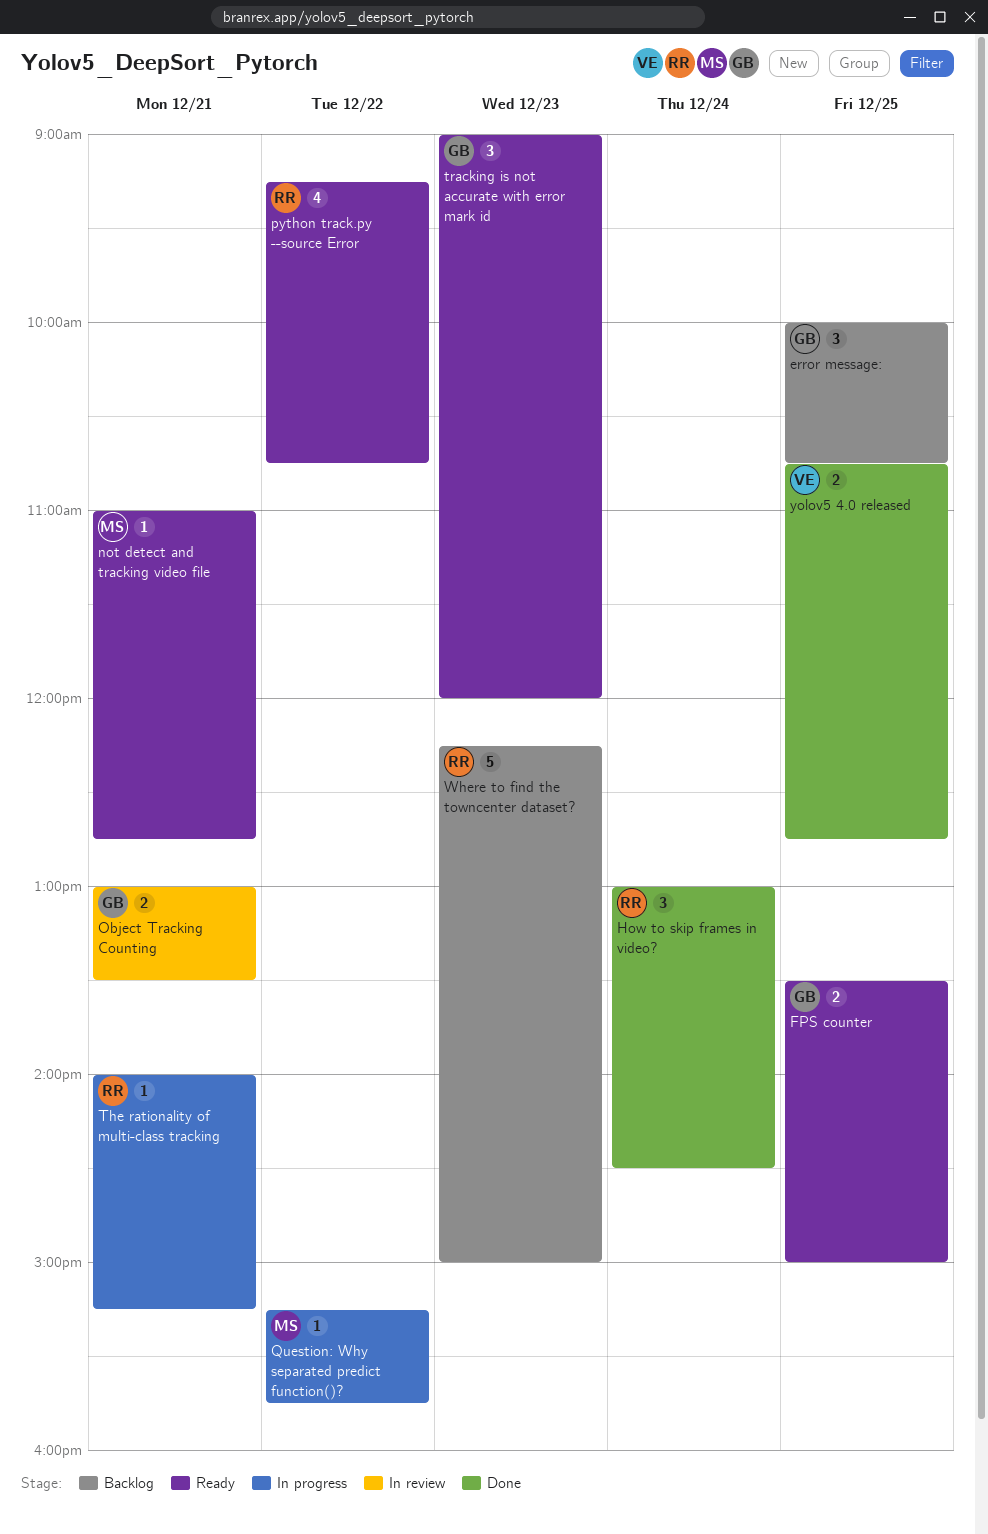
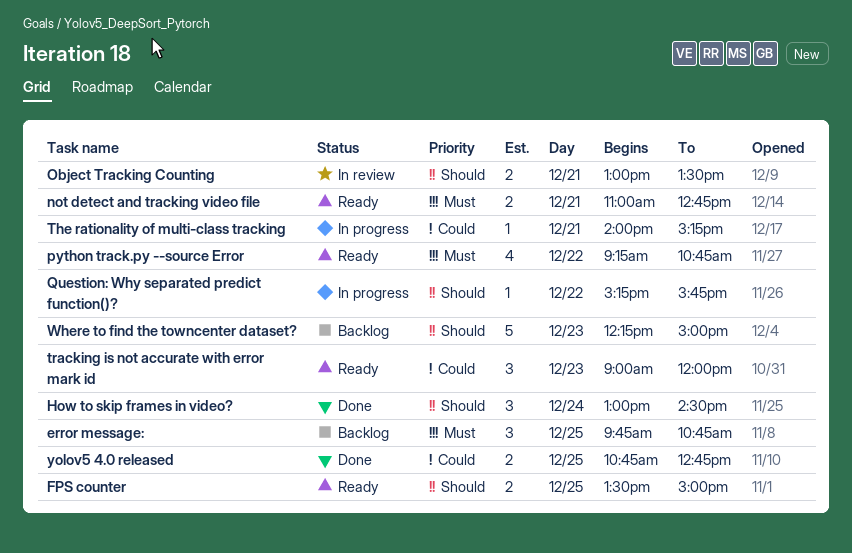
error message:, begins: 10:00 -> 09:45
not detect and tracking video file, estimate: 1 -> 2

